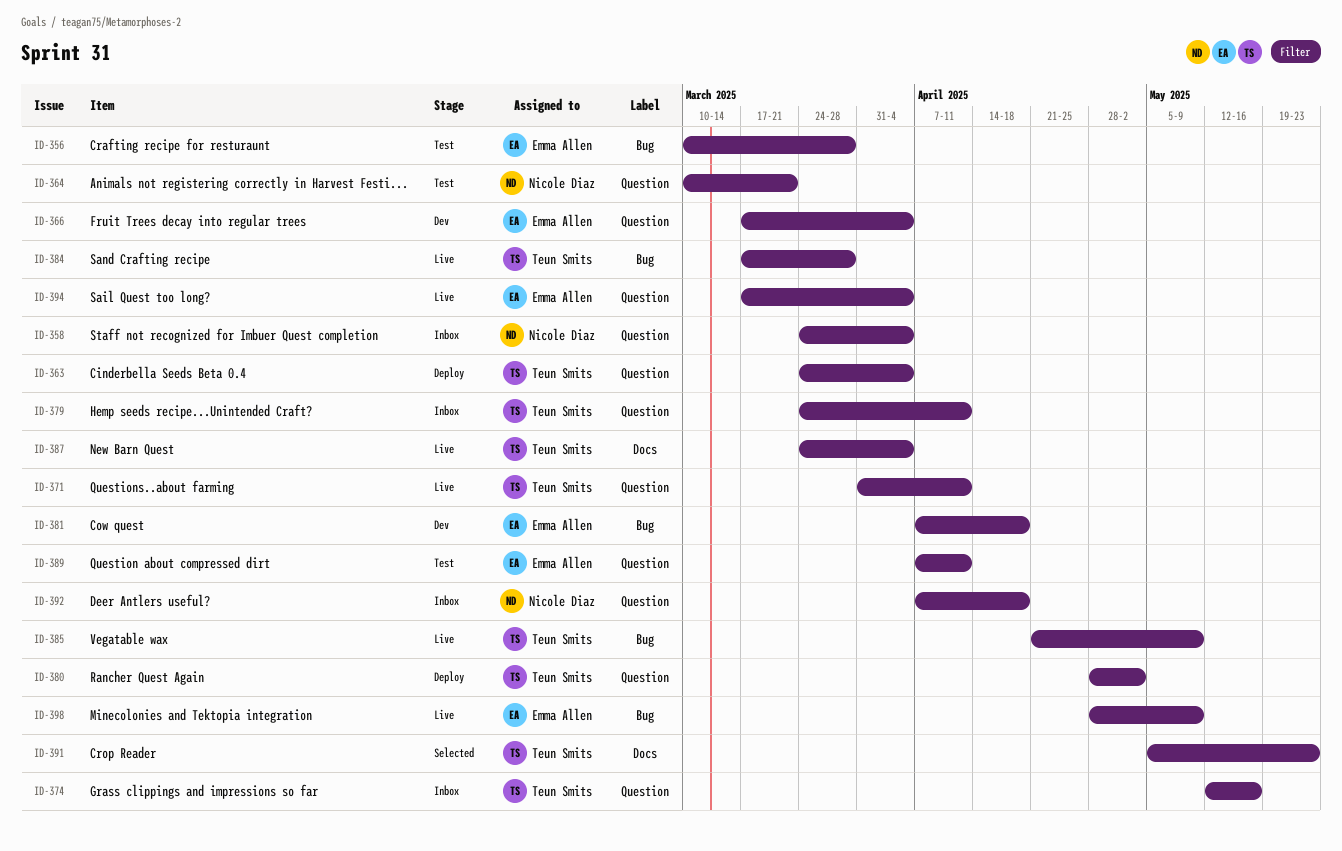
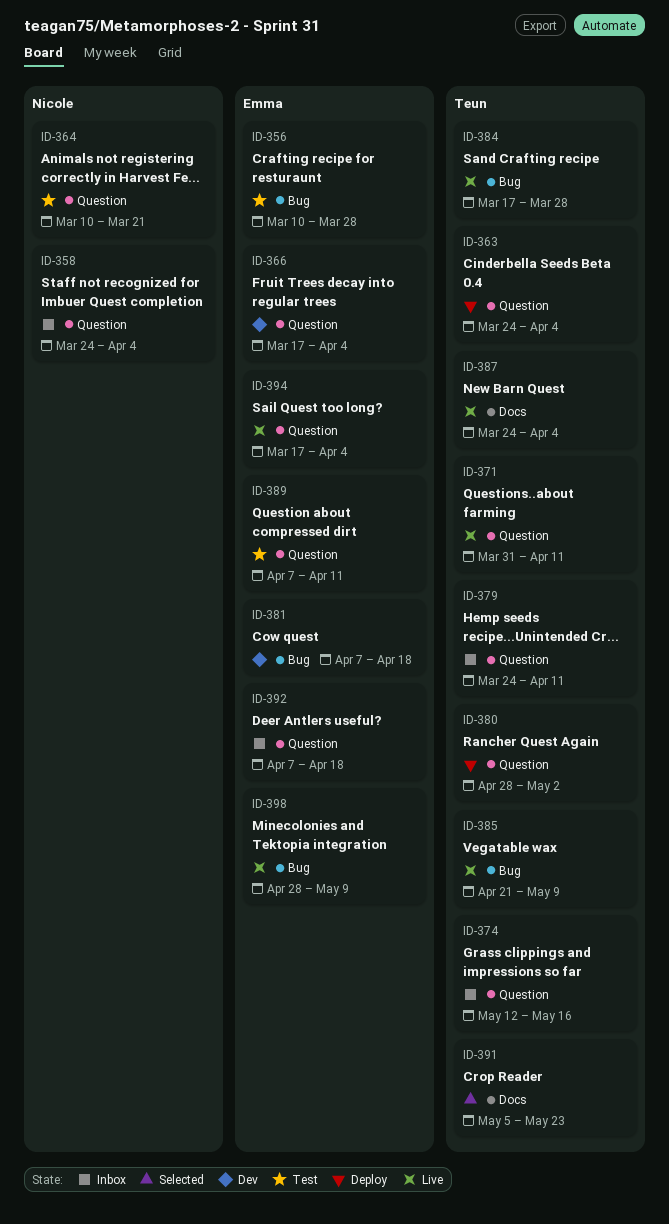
ID-392, owner: Nicole Diaz -> Emma Allen

